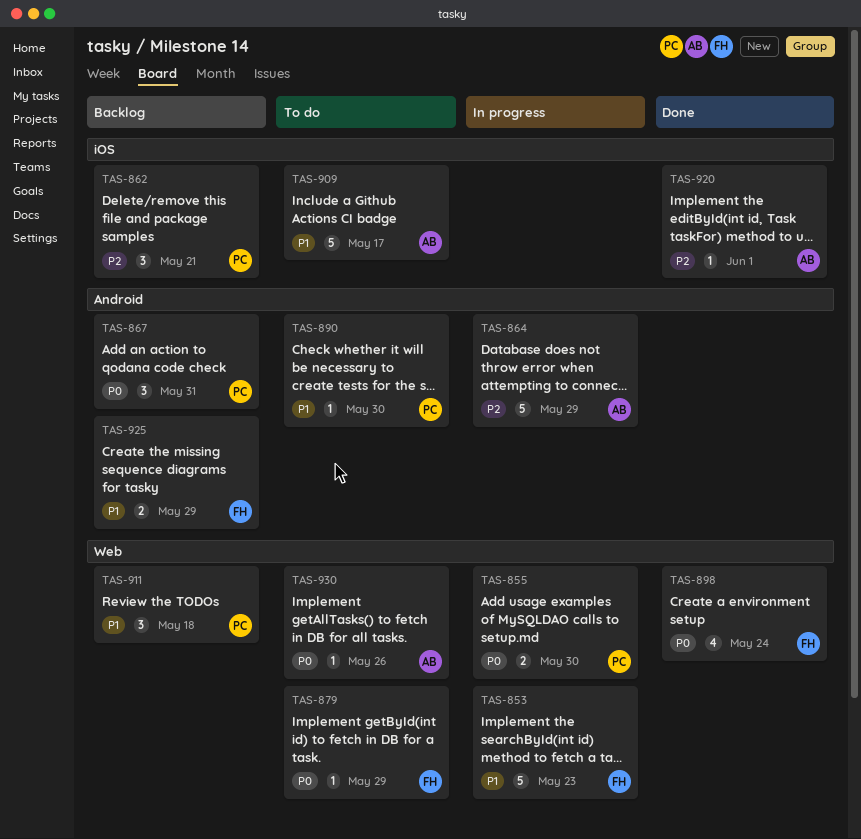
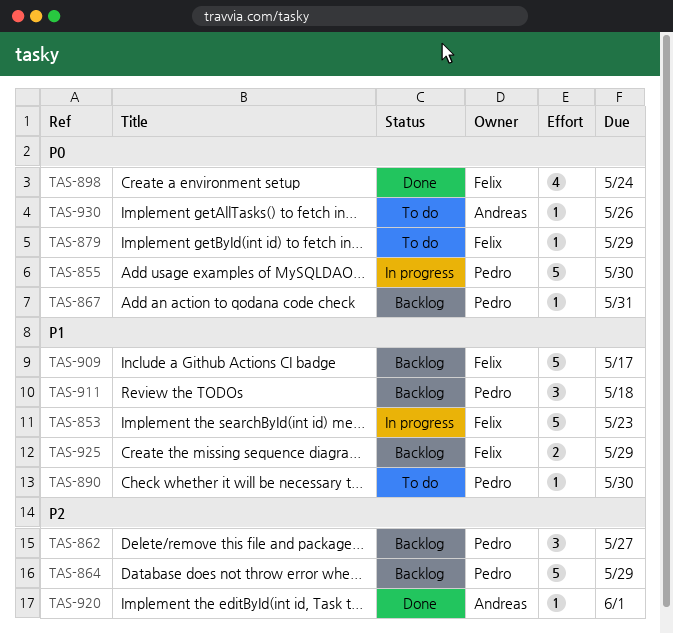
TAS-855, estimate: 2 -> 5
TAS-862, due: May 21 -> May 27
TAS-864, status: In progress -> Backlog
TAS-864, owner: Andreas -> Pedro
TAS-867, estimate: 3 -> 1
TAS-909, status: To do -> Backlog
TAS-909, owner: Andreas -> Felix

